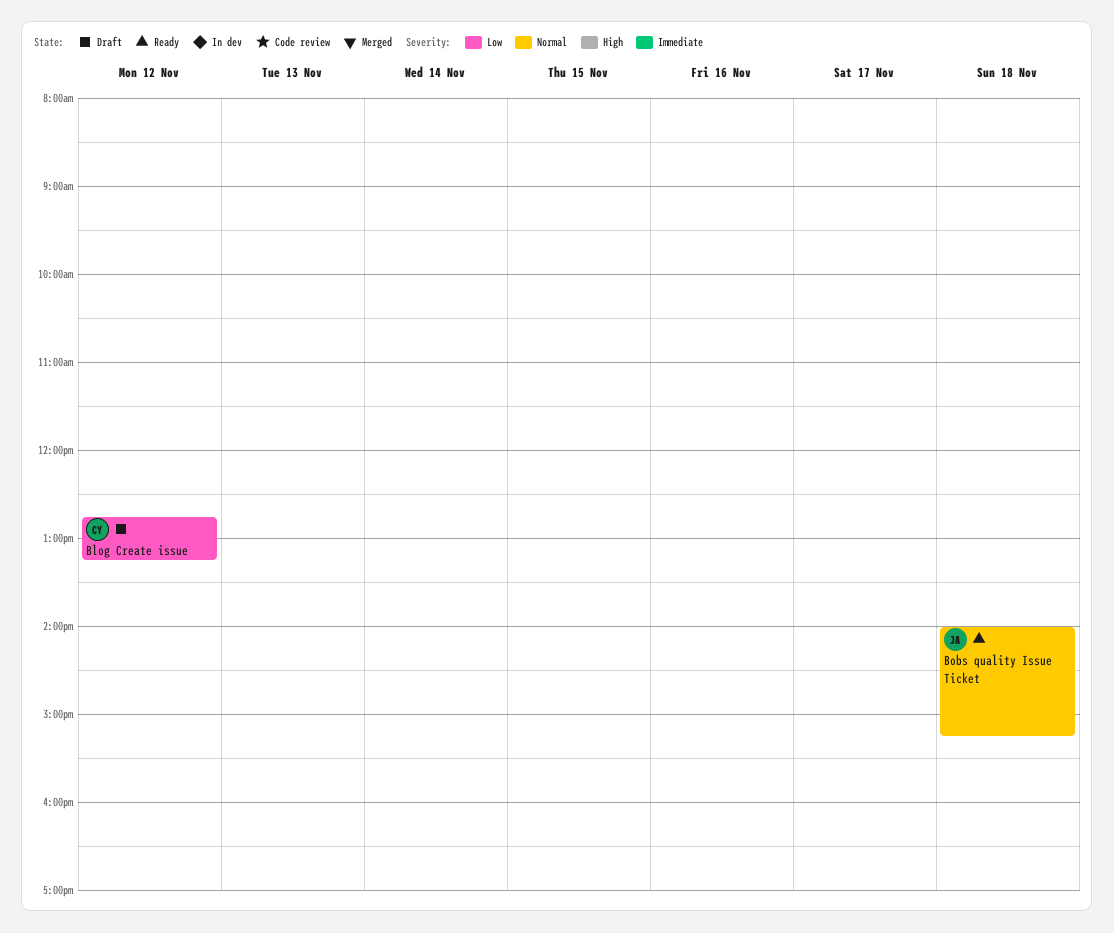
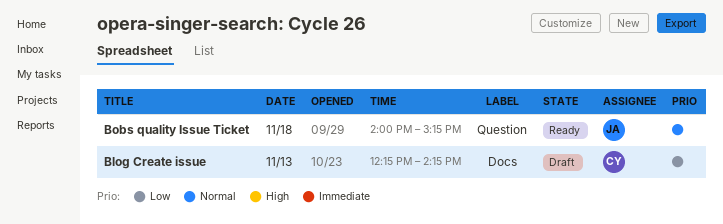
Blog Create issue, day: Nov 12 -> Nov 13
Blog Create issue, begins: 12:45 -> 12:15
Blog Create issue, ends: 13:15 -> 14:15

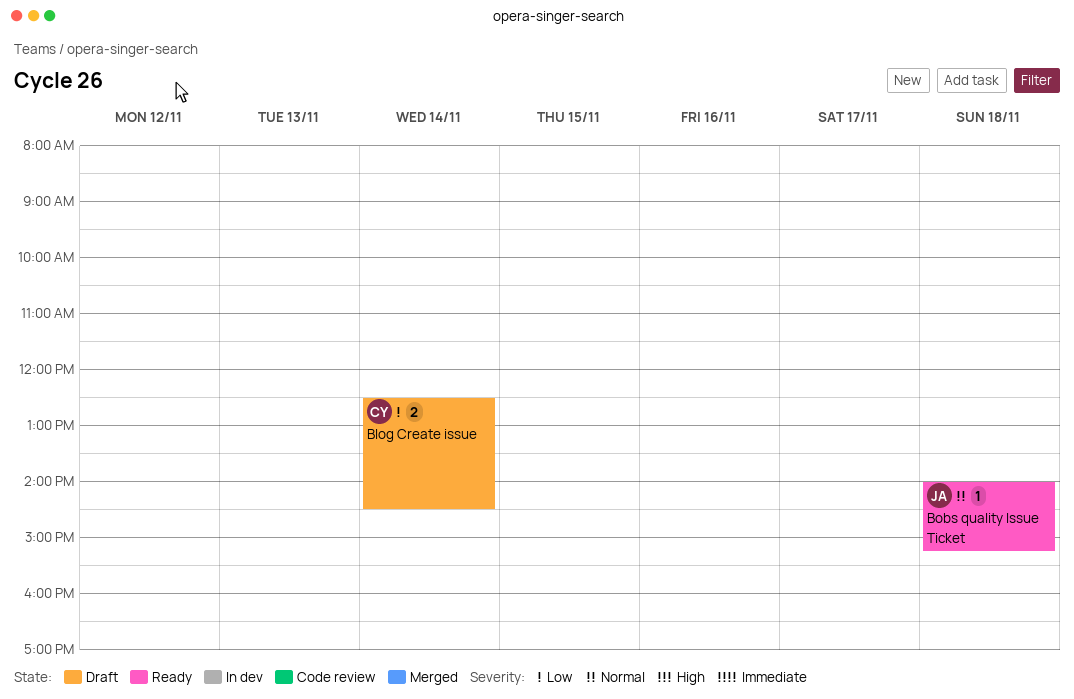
Blog Create issue, day: Nov 13 -> Nov 14
Blog Create issue, begins: 12:15 -> 12:30
Blog Create issue, ends: 14:15 -> 14:30

